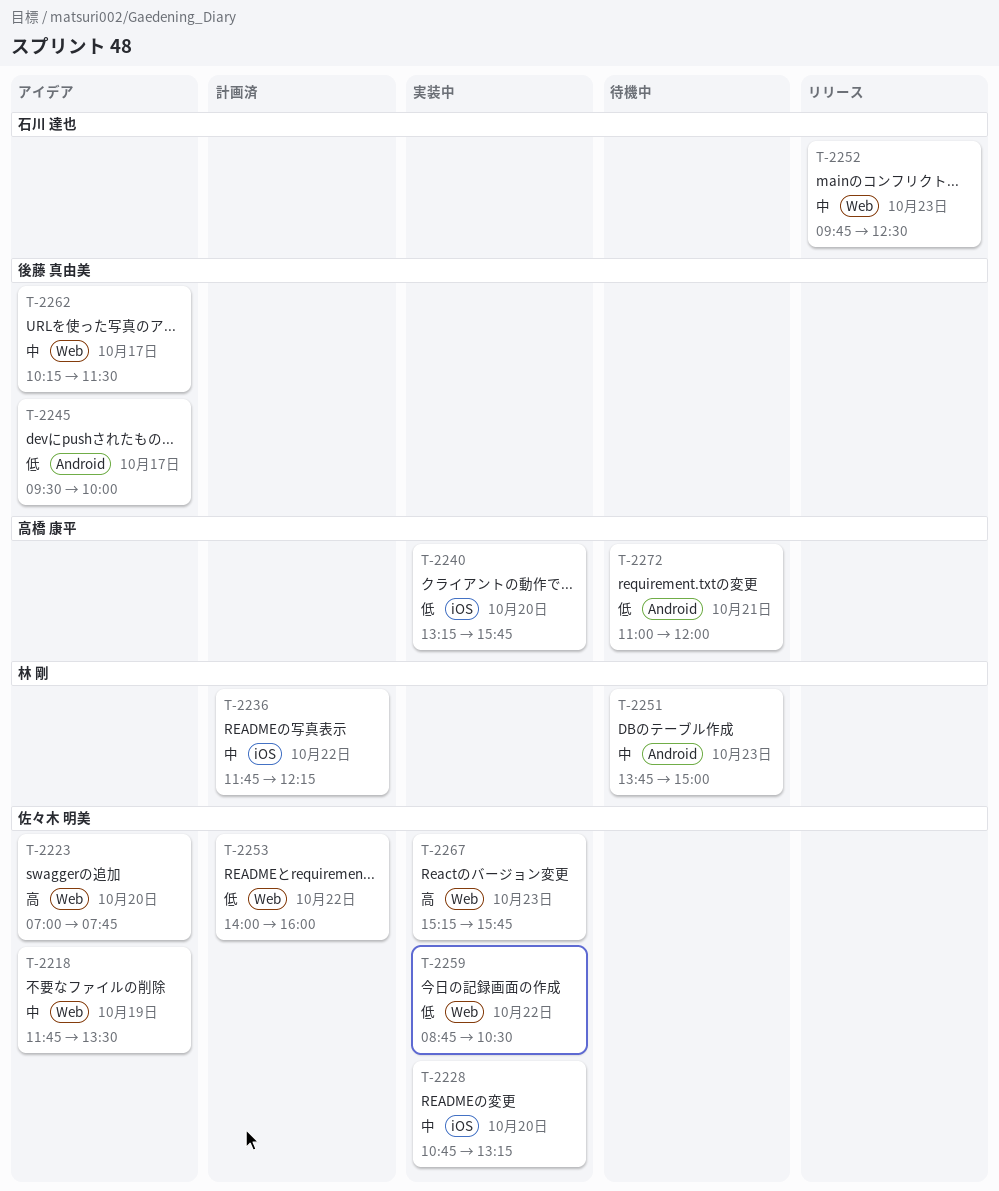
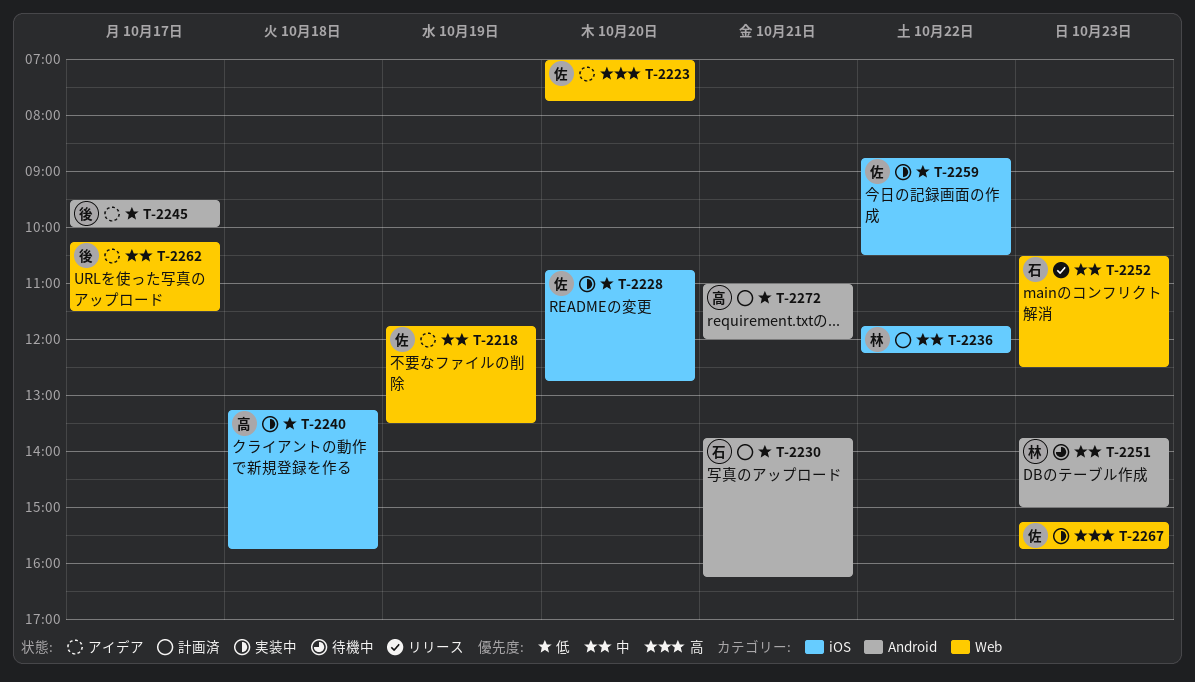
T-2228, priority: 中 -> 低
T-2228, ends: 13:15 -> 12:45
T-2230: none -> present
T-2240, day: Oct 20 -> Oct 18
T-2252, begins: 09:45 -> 10:30
T-2253: present -> none
T-2259, label: Web -> iOS
T-2272, status: 待機中 -> 計画済

